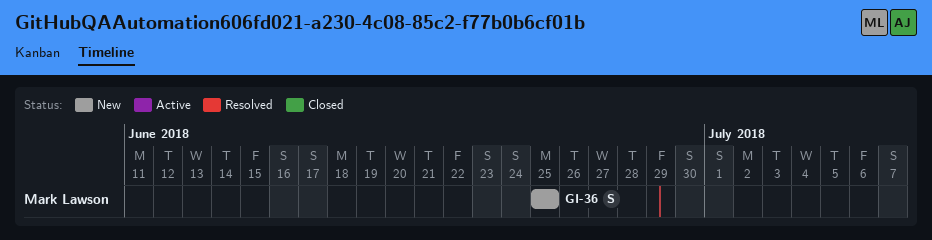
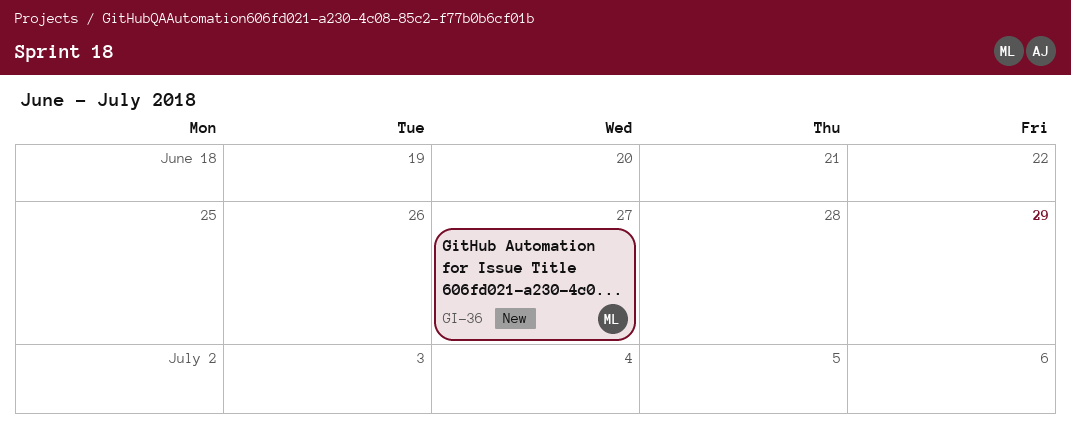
GI-36, due: Jun 25 -> Jun 27

